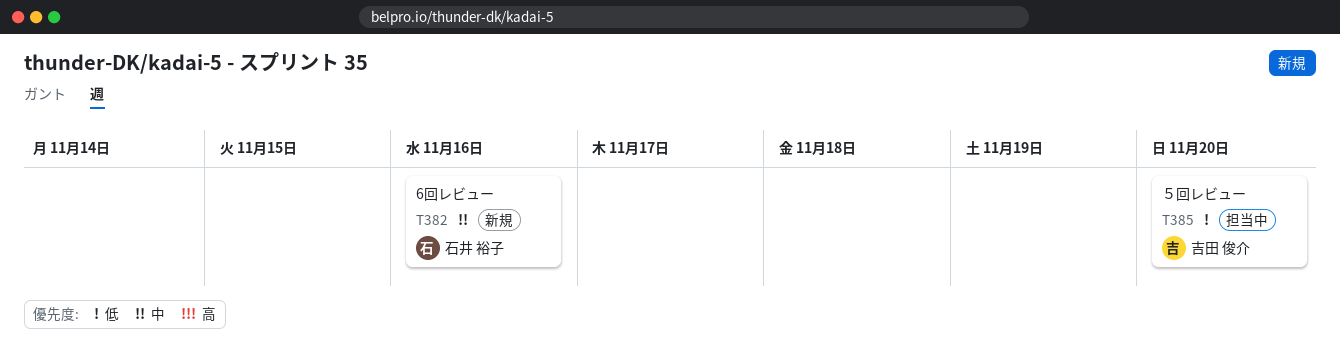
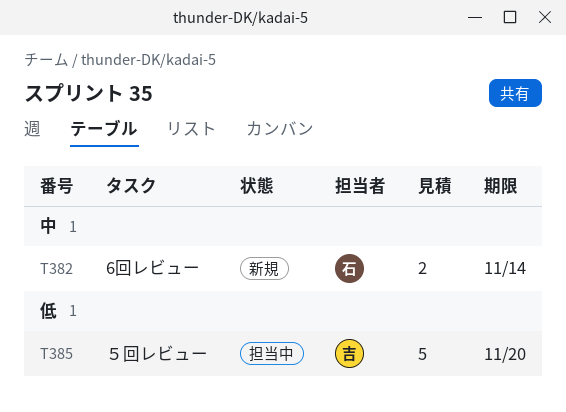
T382, due: Nov 16 -> Nov 14

